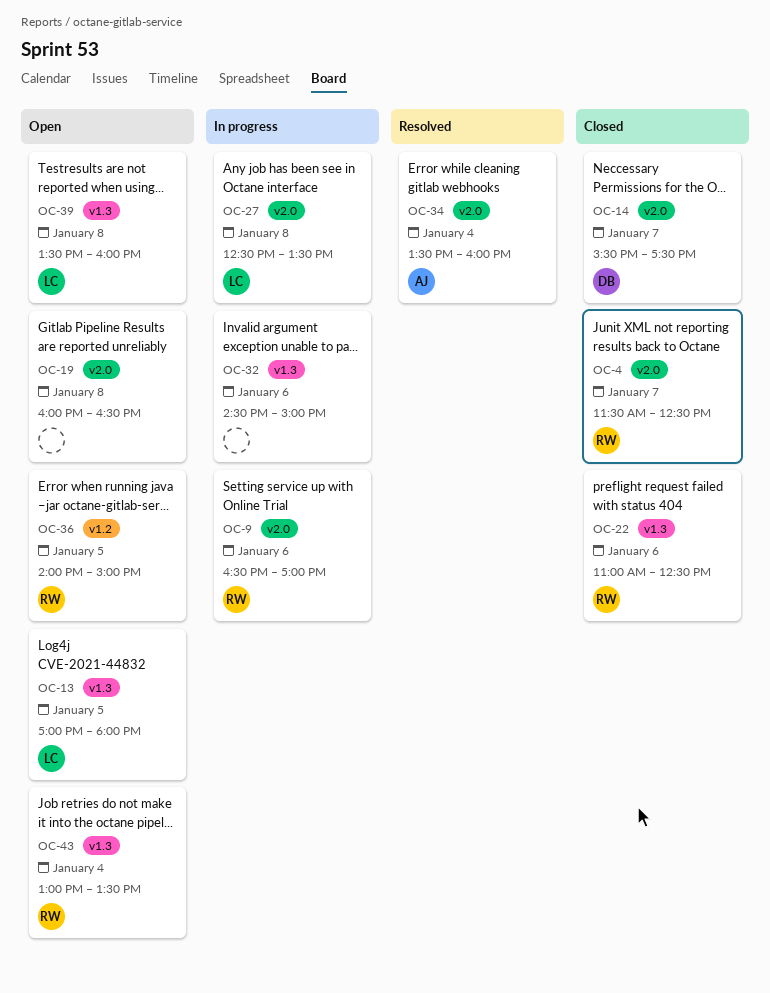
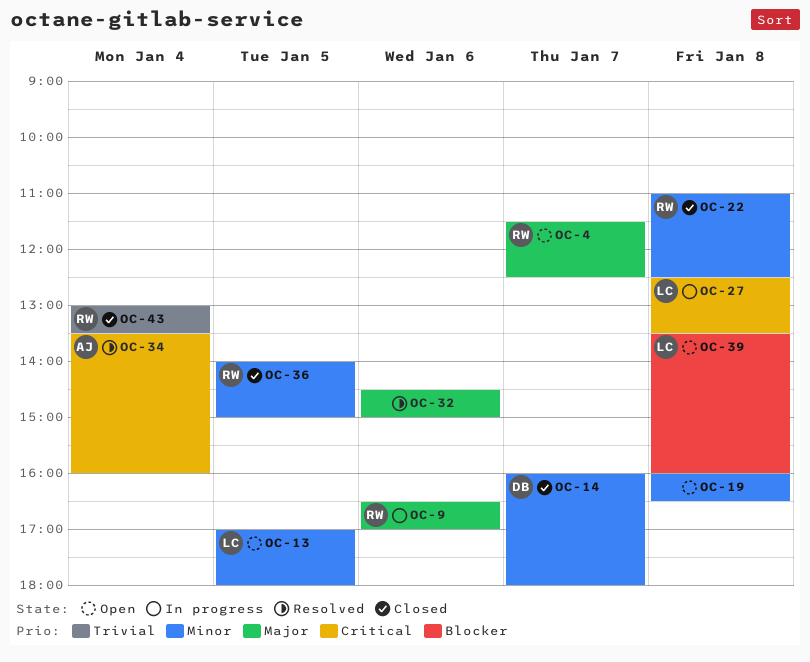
OC-4, status: Closed -> Open
OC-14, begins: 15:30 -> 16:00
OC-14, ends: 17:30 -> 18:00
OC-22, day: Jan 6 -> Jan 8
OC-32, status: In progress -> Resolved
OC-36, status: Open -> Closed
OC-43, status: Open -> Closed

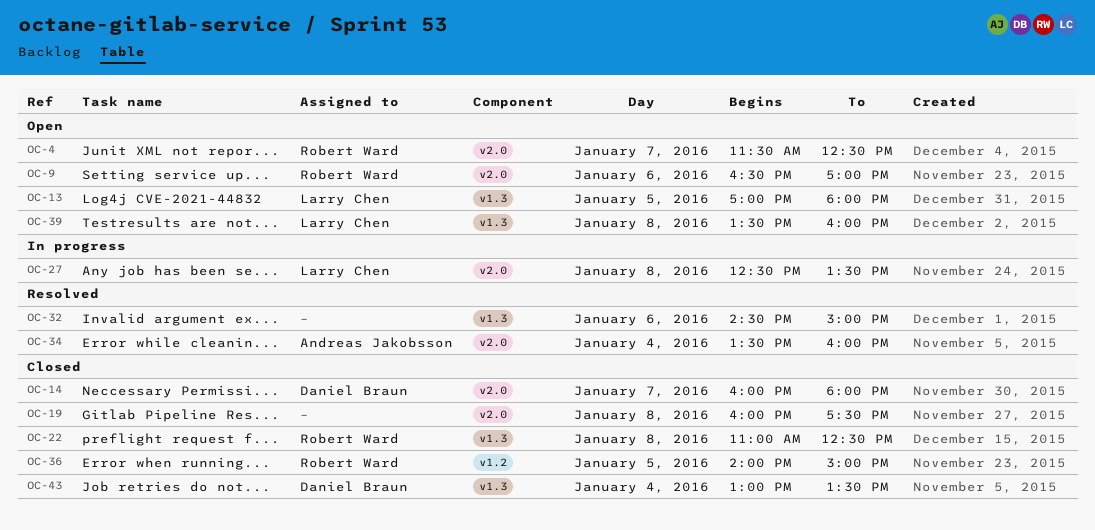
OC-9, status: In progress -> Open
OC-19, status: Open -> Closed
OC-19, ends: 16:30 -> 17:30
OC-43, owner: Robert Ward -> Daniel Braun

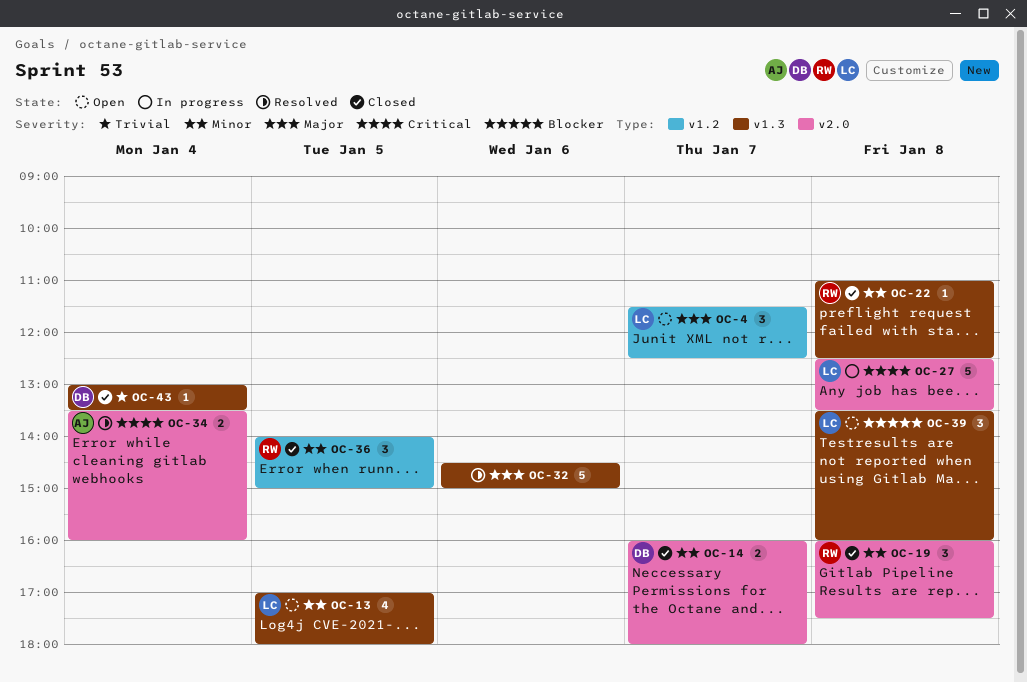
OC-4, owner: Robert Ward -> Larry Chen
OC-4, label: v2.0 -> v1.2
OC-9: present -> none
OC-19, owner: none -> Robert Ward

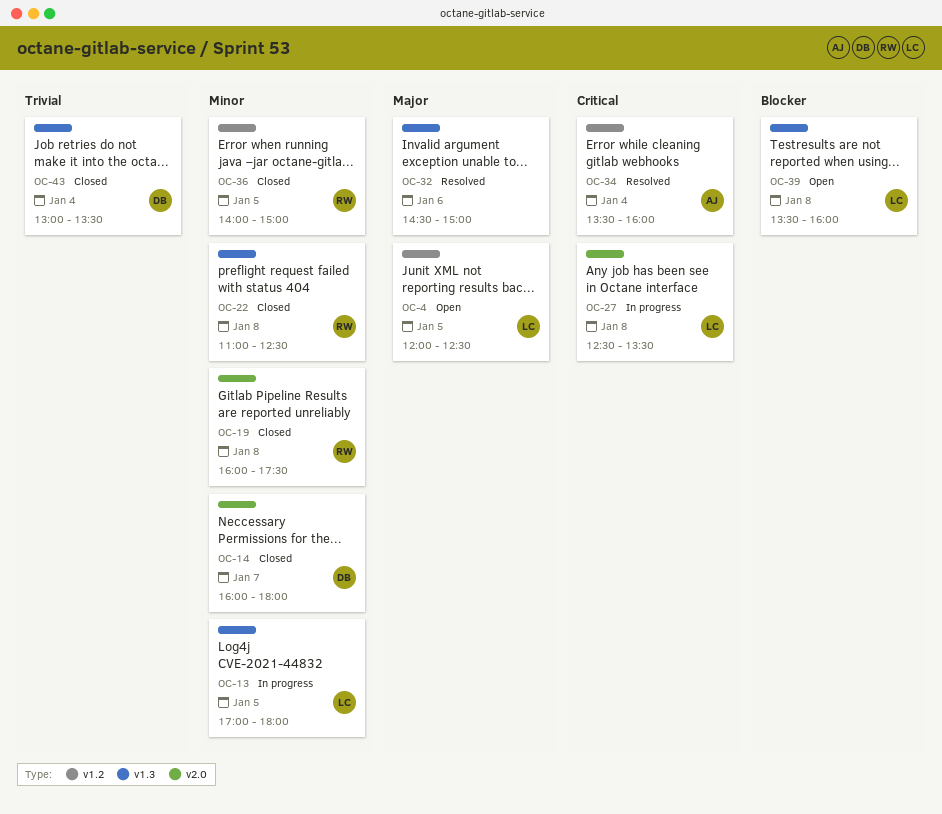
OC-4, day: Jan 7 -> Jan 5
OC-4, begins: 11:30 -> 12:00
OC-13, status: Open -> In progress
OC-34, label: v2.0 -> v1.2

